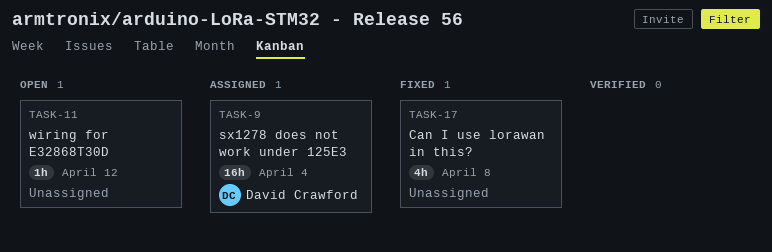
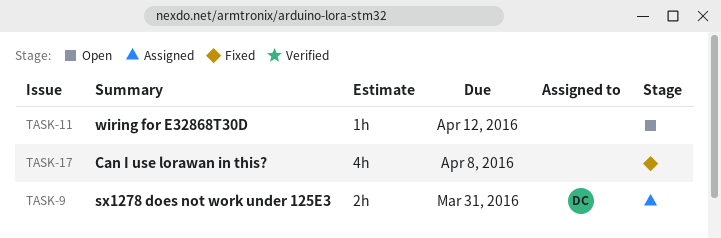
TASK-9, estimate: 16h -> 2h
TASK-9, due: Apr 4 -> Mar 31

